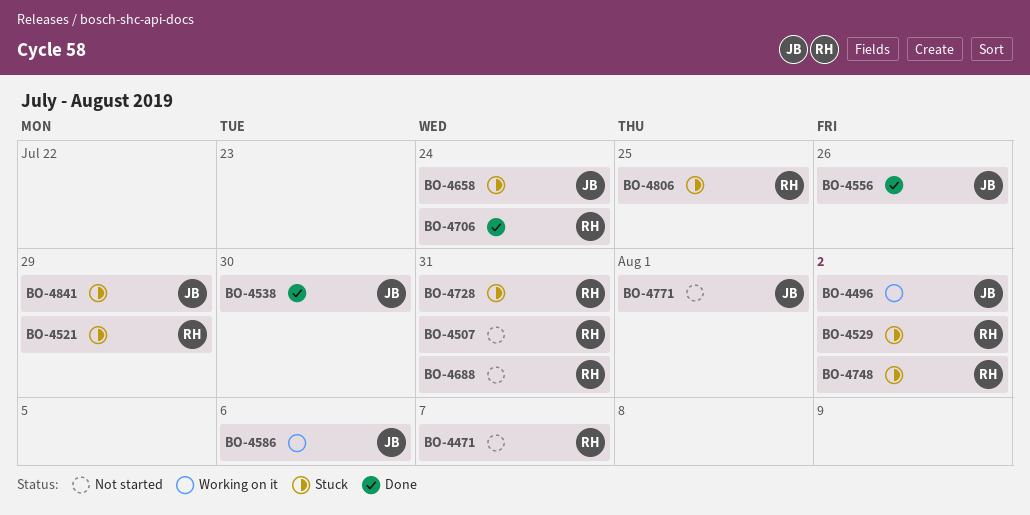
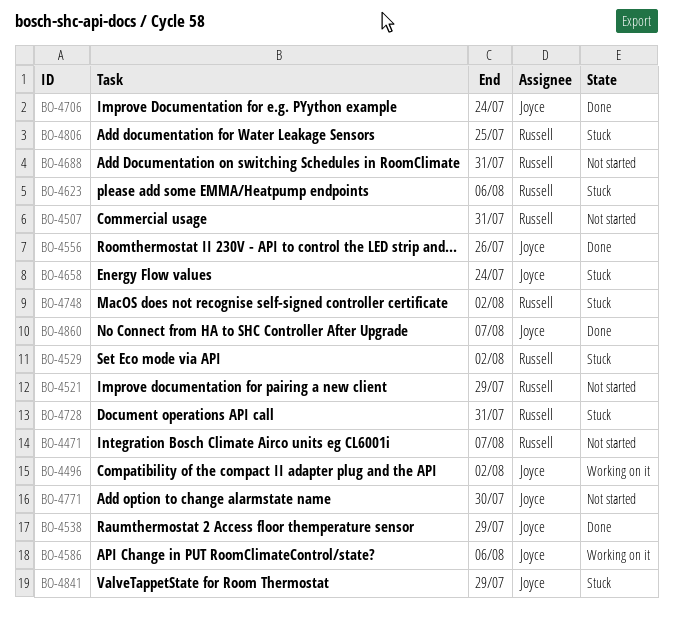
BO-4521, status: Stuck -> Not started
BO-4538, due: Jul 30 -> Jul 29
BO-4623: none -> present
BO-4706, owner: Russell -> Joyce
BO-4771, due: Aug 1 -> Jul 30
BO-4860: none -> present

